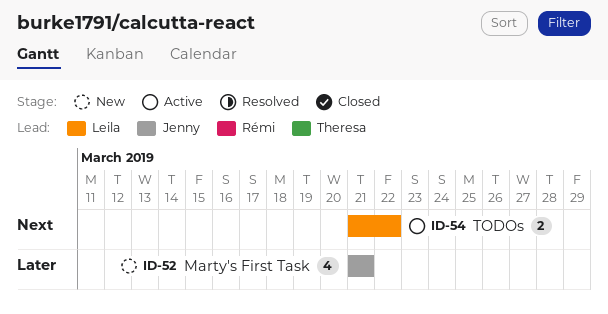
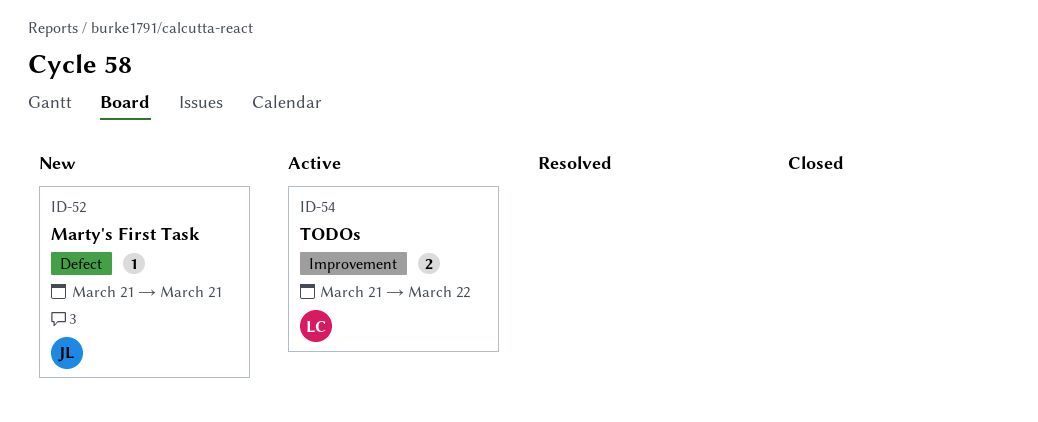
ID-52, estimate: 4 -> 1

